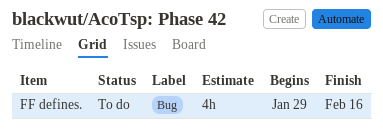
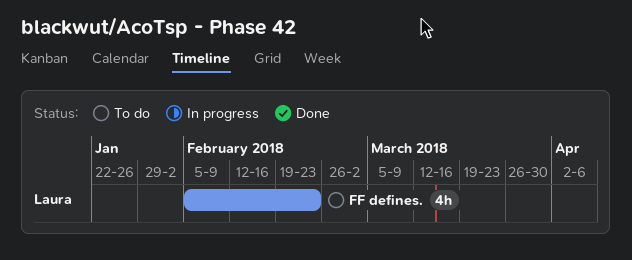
FF defines., start: Jan 29 -> Feb 5
FF defines., due: Feb 16 -> Feb 23

